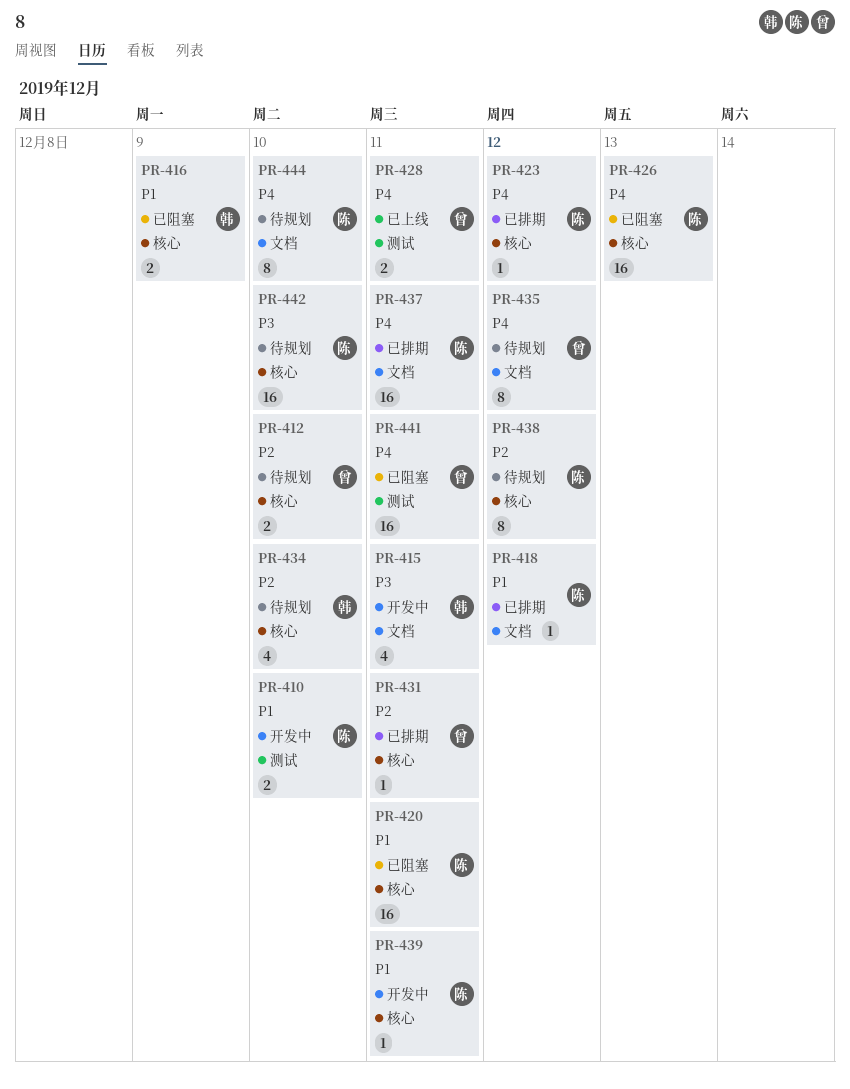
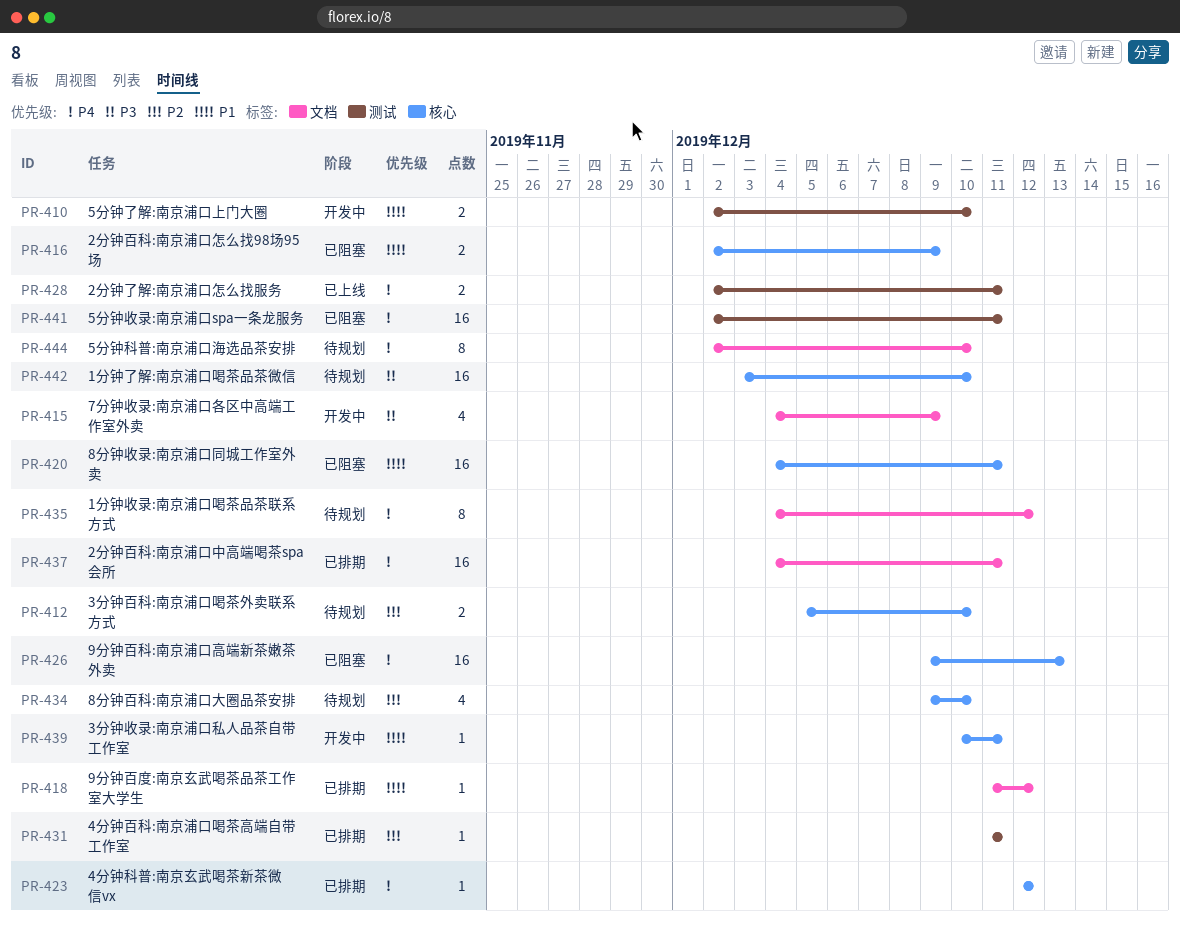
PR-415, due: Dec 11 -> Dec 9
PR-431, label: 核心 -> 测试
PR-438: present -> none

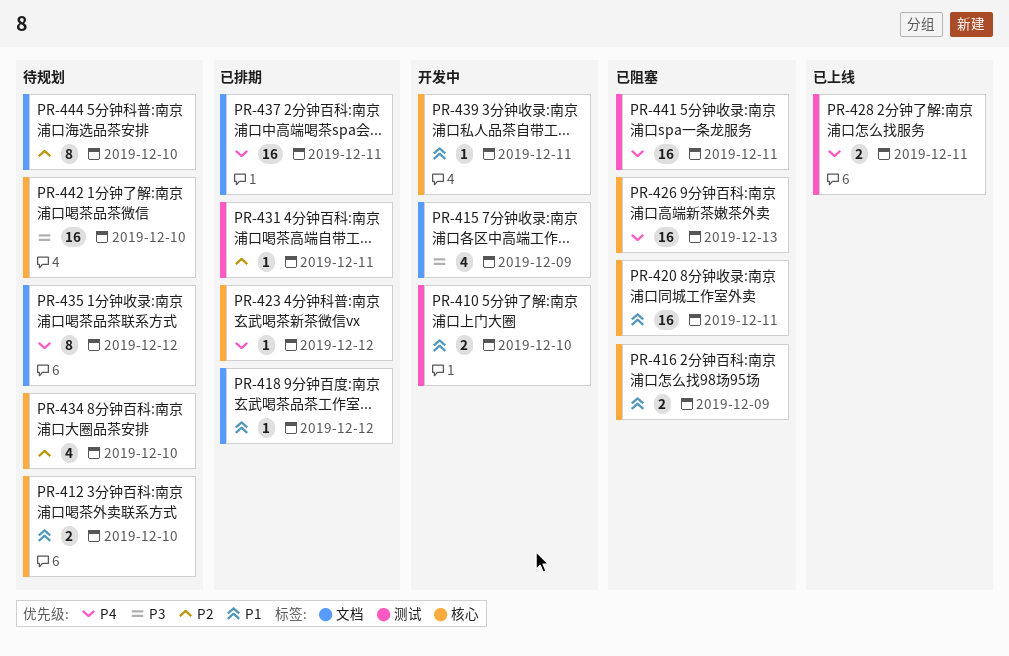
PR-412, priority: P2 -> P1
PR-444, priority: P4 -> P2

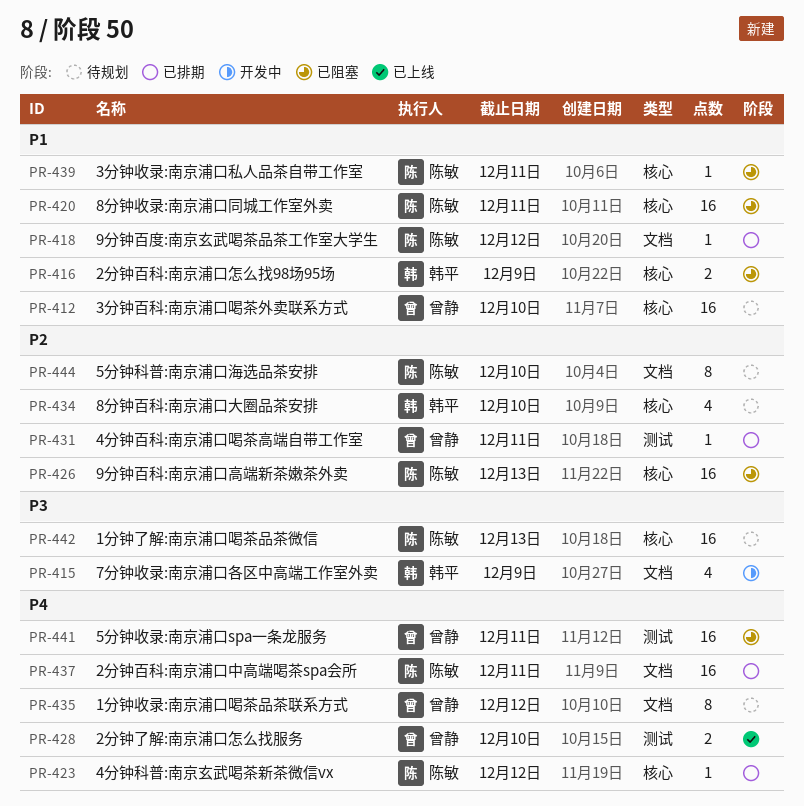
PR-410: present -> none
PR-412, estimate: 2 -> 16
PR-426, priority: P4 -> P2
PR-428, due: Dec 11 -> Dec 10
PR-439, status: 开发中 -> 已阻塞
PR-442, due: Dec 10 -> Dec 13

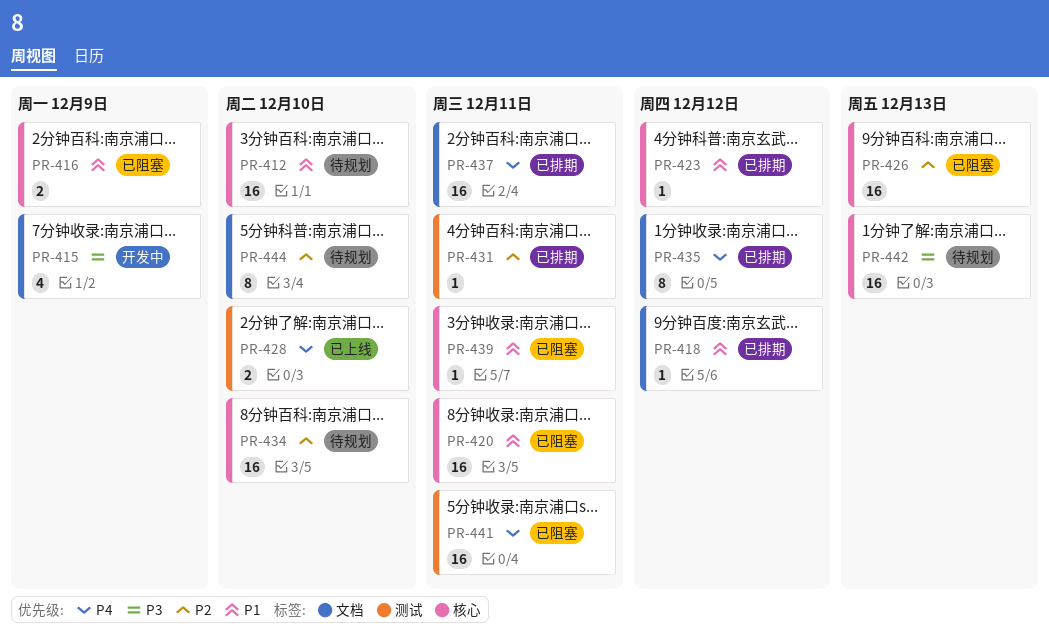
PR-423, priority: P4 -> P1
PR-434, estimate: 4 -> 16
PR-435, status: 待规划 -> 已排期

